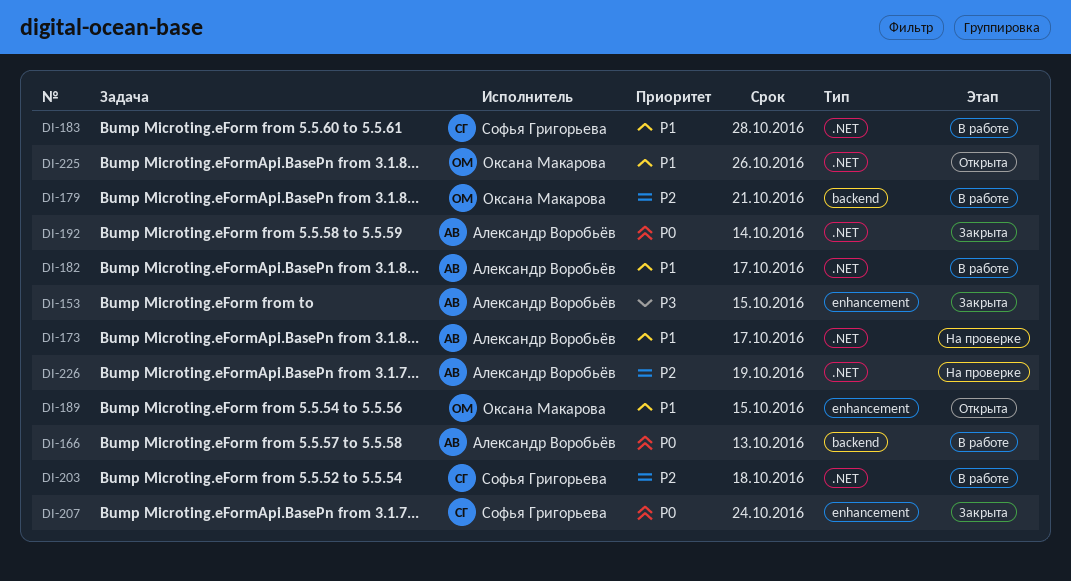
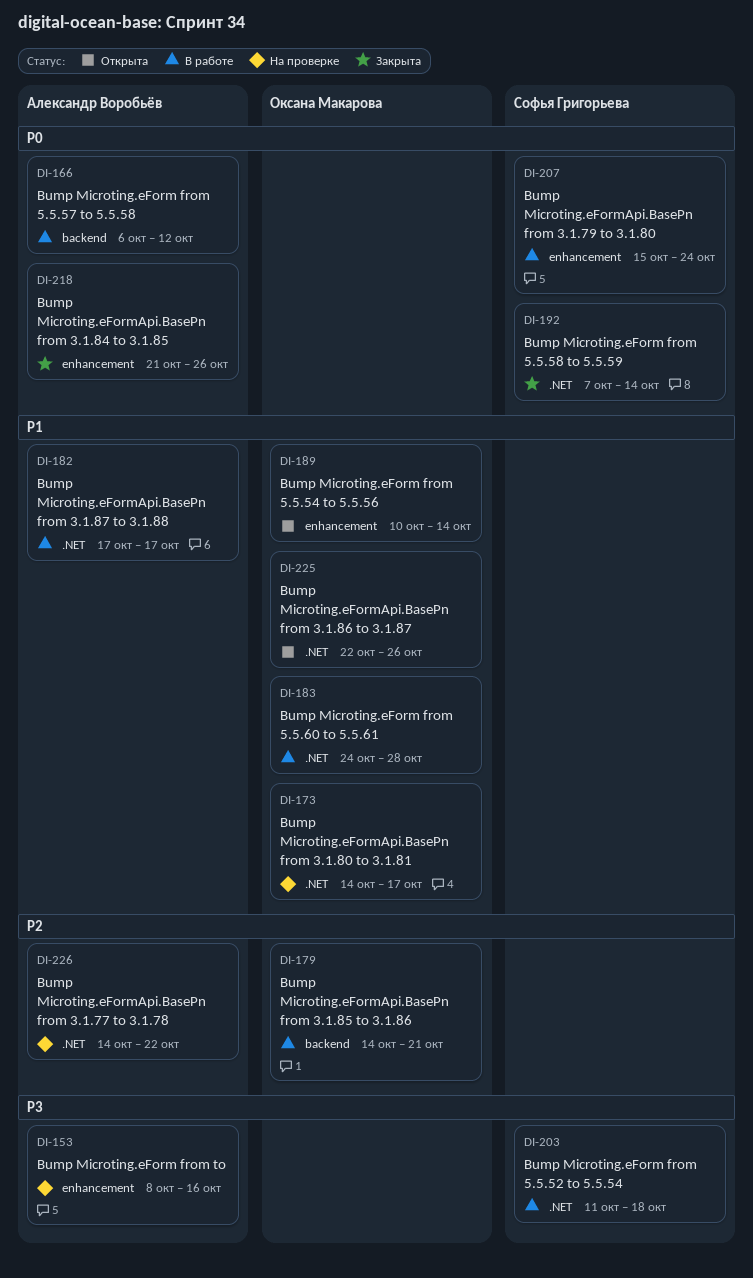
DI-153, status: Закрыта -> На проверке
DI-153, due: Oct 15 -> Oct 16
DI-166, due: Oct 13 -> Oct 12
DI-173, owner: Александр Воробьёв -> Оксана Макарова
DI-183, owner: Софья Григорьева -> Оксана Макарова
DI-189, due: Oct 15 -> Oct 14
DI-192, owner: Александр Воробьёв -> Софья Григорьева
DI-203, priority: P2 -> P3
DI-207, status: Закрыта -> В работе
DI-218: none -> present
DI-226, due: Oct 19 -> Oct 22

